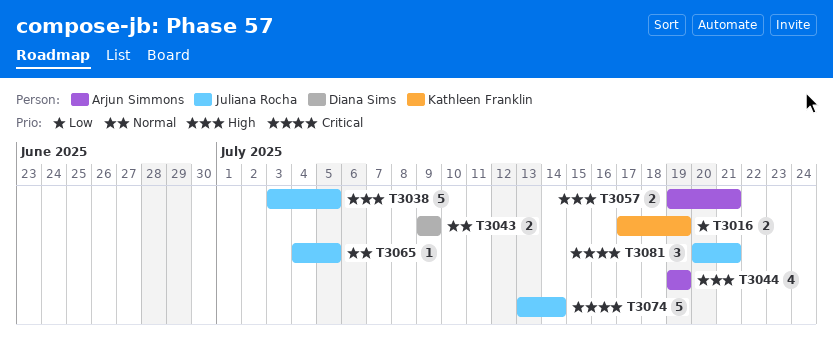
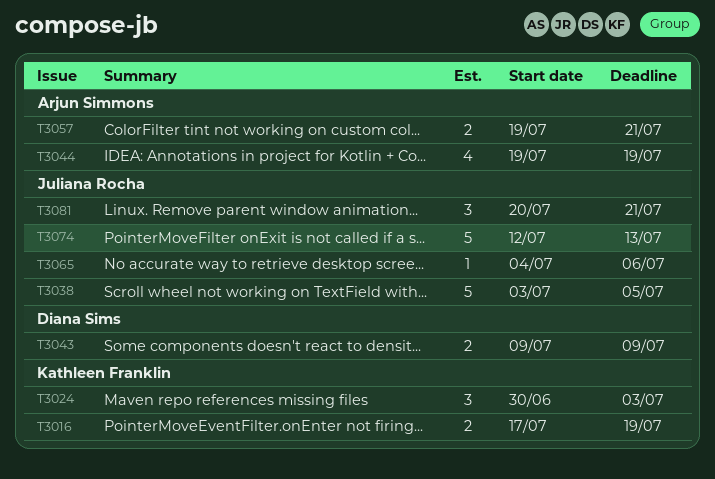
T3024: none -> present
T3065, due: Jul 5 -> Jul 6
T3074, start: Jul 13 -> Jul 12
T3074, due: Jul 14 -> Jul 13

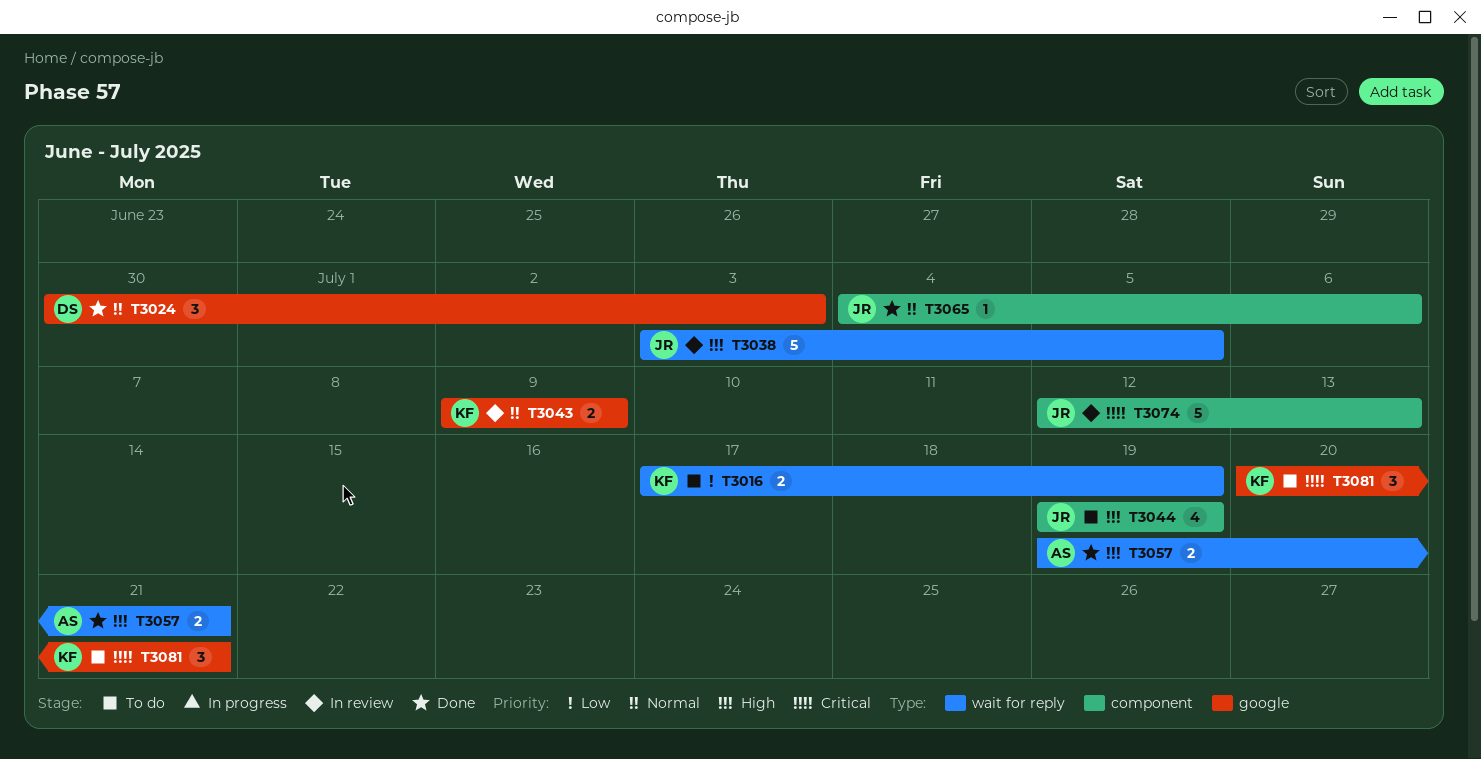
T3024, owner: Kathleen Franklin -> Diana Sims
T3043, owner: Diana Sims -> Kathleen Franklin
T3044, owner: Arjun Simmons -> Juliana Rocha
T3081, owner: Juliana Rocha -> Kathleen Franklin

